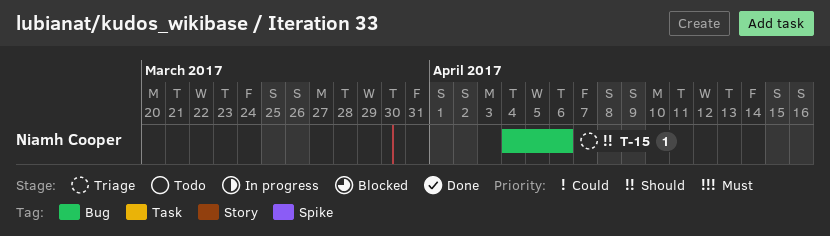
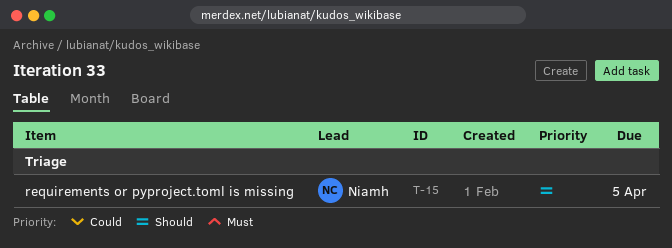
T-15, due: Apr 6 -> Apr 5

